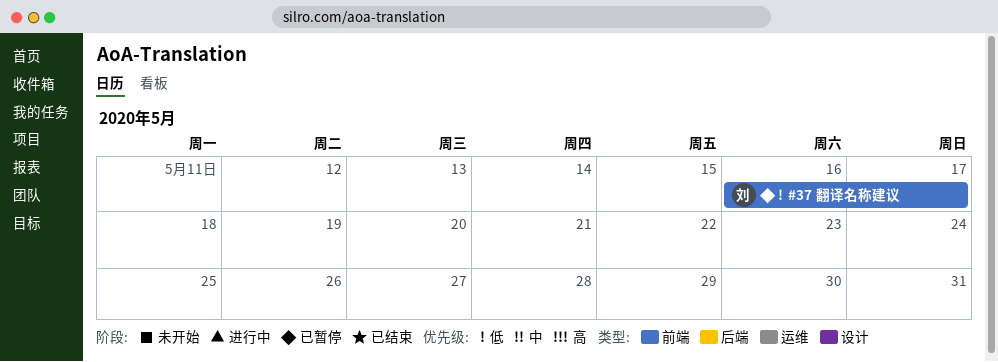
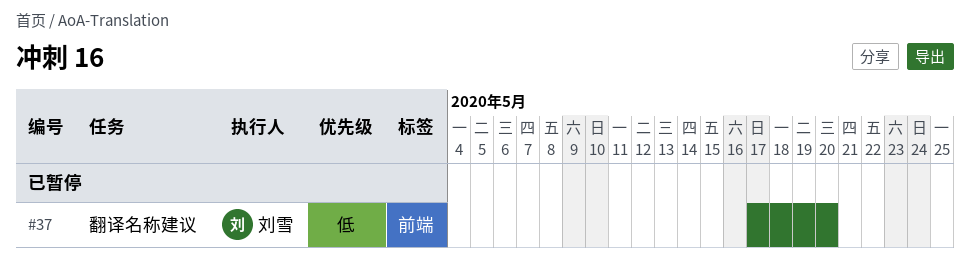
#37, start: May 16 -> May 17
#37, due: May 17 -> May 20

